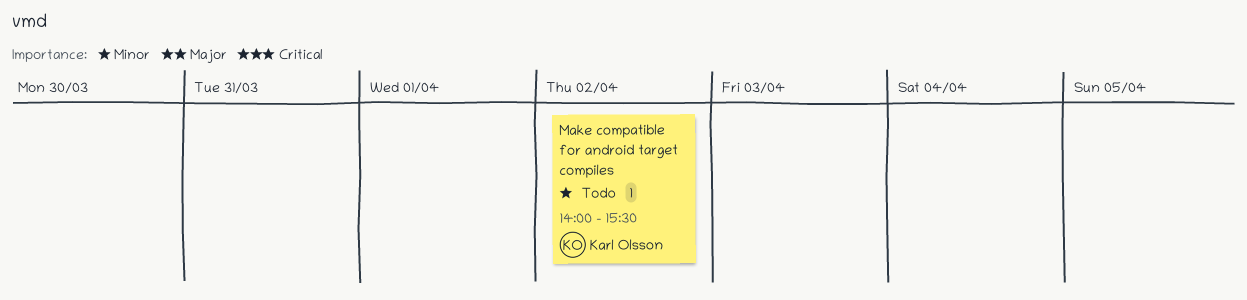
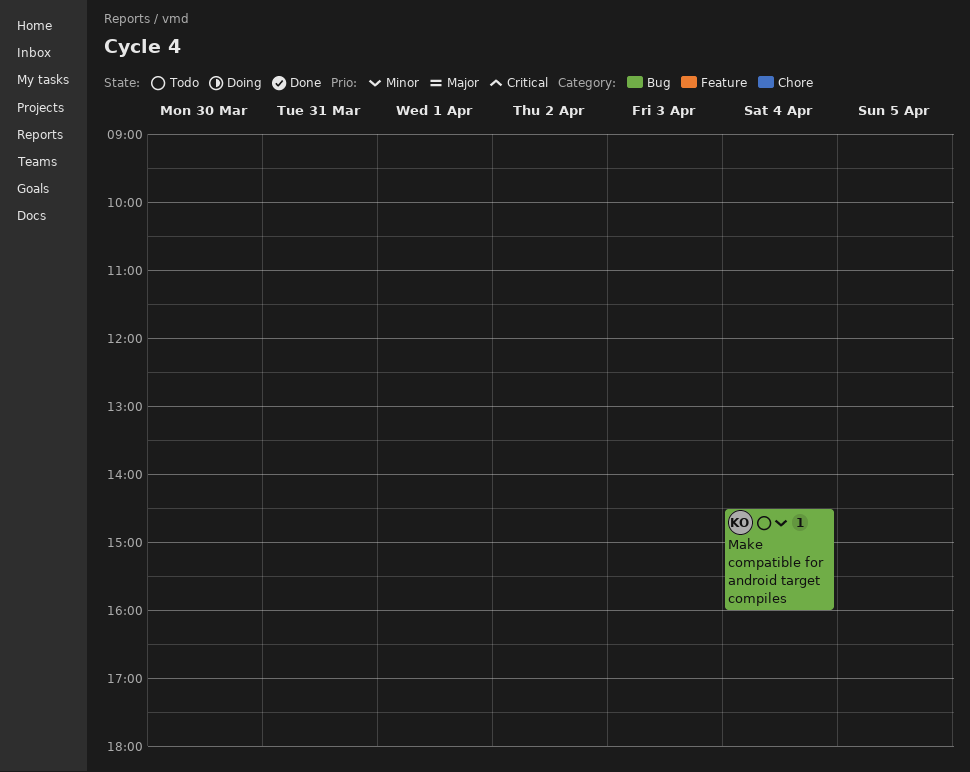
Make compatible for android target compiles, day: Apr 2 -> Apr 4
Make compatible for android target compiles, begins: 14:00 -> 14:30
Make compatible for android target compiles, ends: 15:30 -> 16:00

